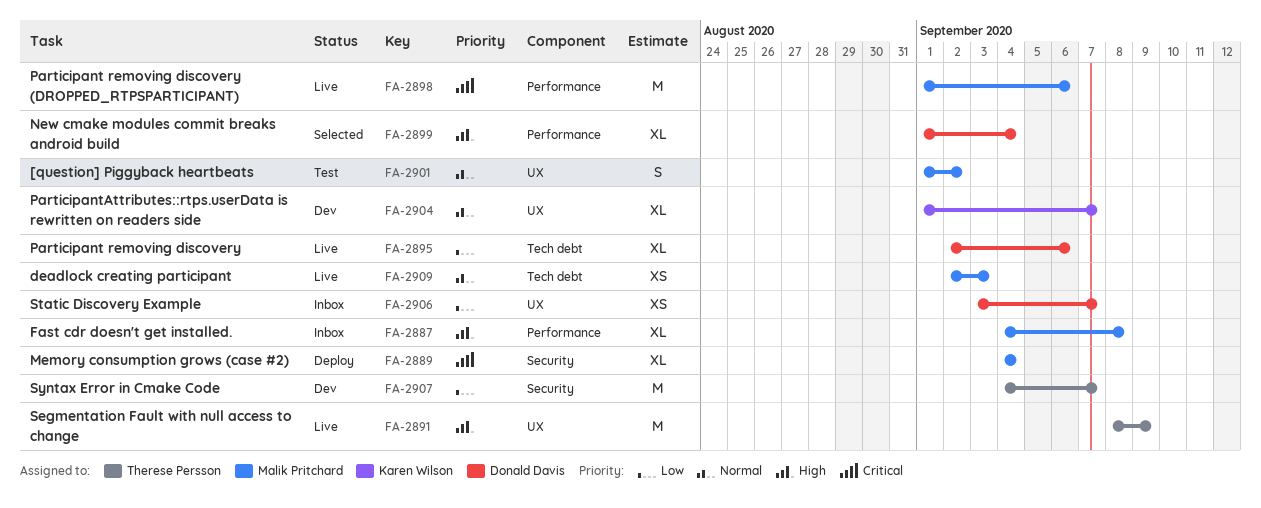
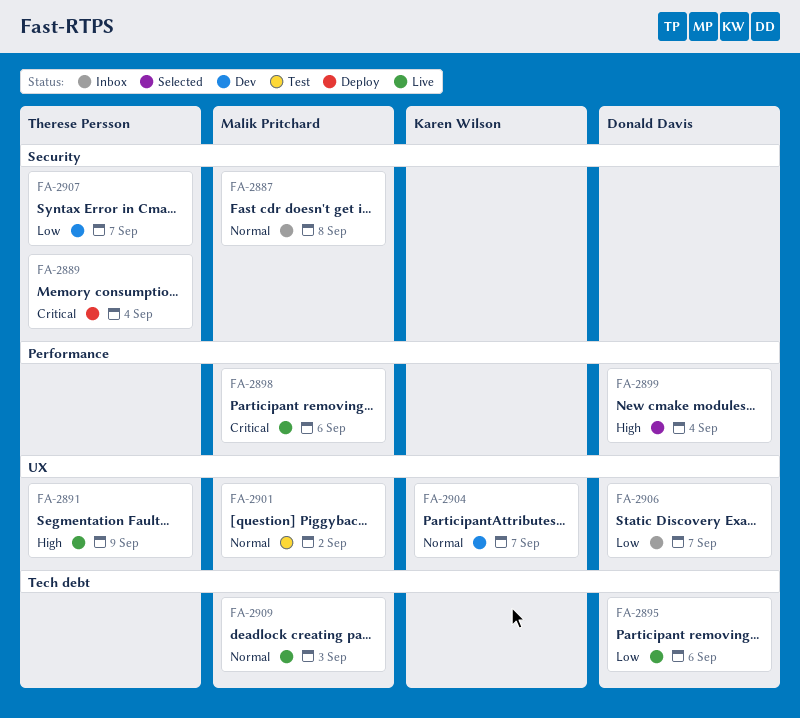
FA-2887, priority: High -> Normal
FA-2887, label: Performance -> Security
FA-2889, owner: Malik Pritchard -> Therese Persson

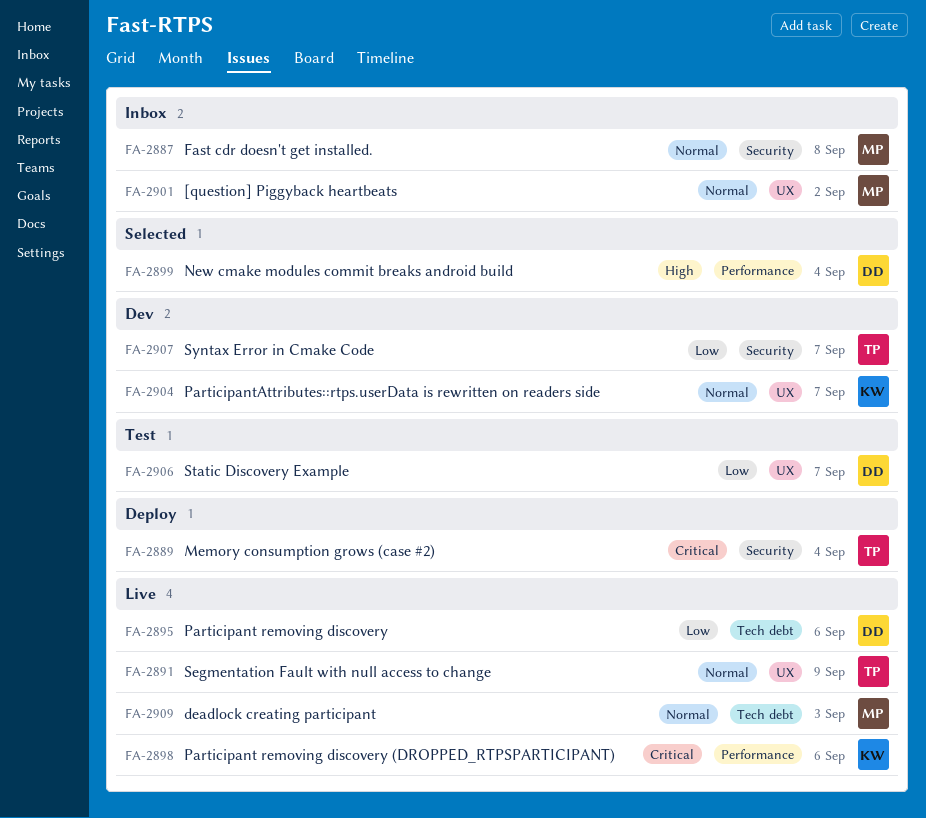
FA-2891, priority: High -> Normal
FA-2898, owner: Malik Pritchard -> Karen Wilson
FA-2901, status: Test -> Inbox
FA-2906, status: Inbox -> Test

